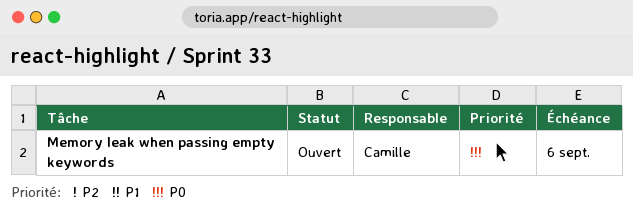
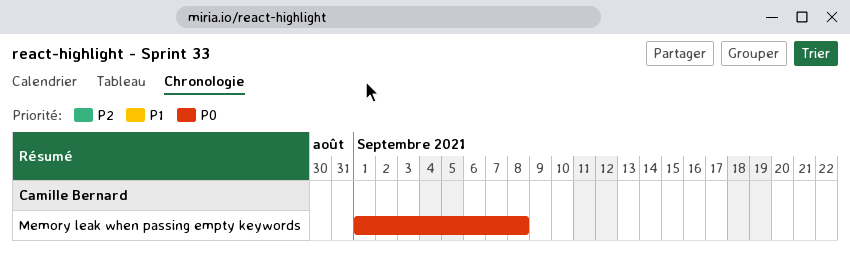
Memory leak when passing empty keywords, due: Sep 6 -> Sep 8

